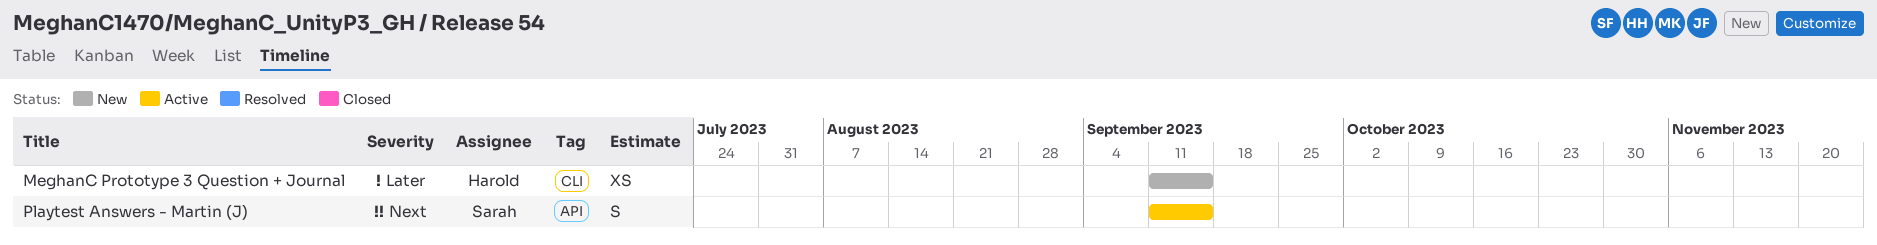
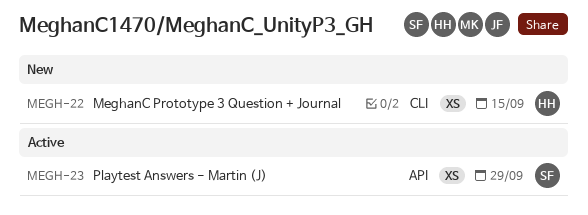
Playtest Answers - Martin (J), estimate: S -> XS
Playtest Answers - Martin (J), due: Sep 15 -> Sep 29

